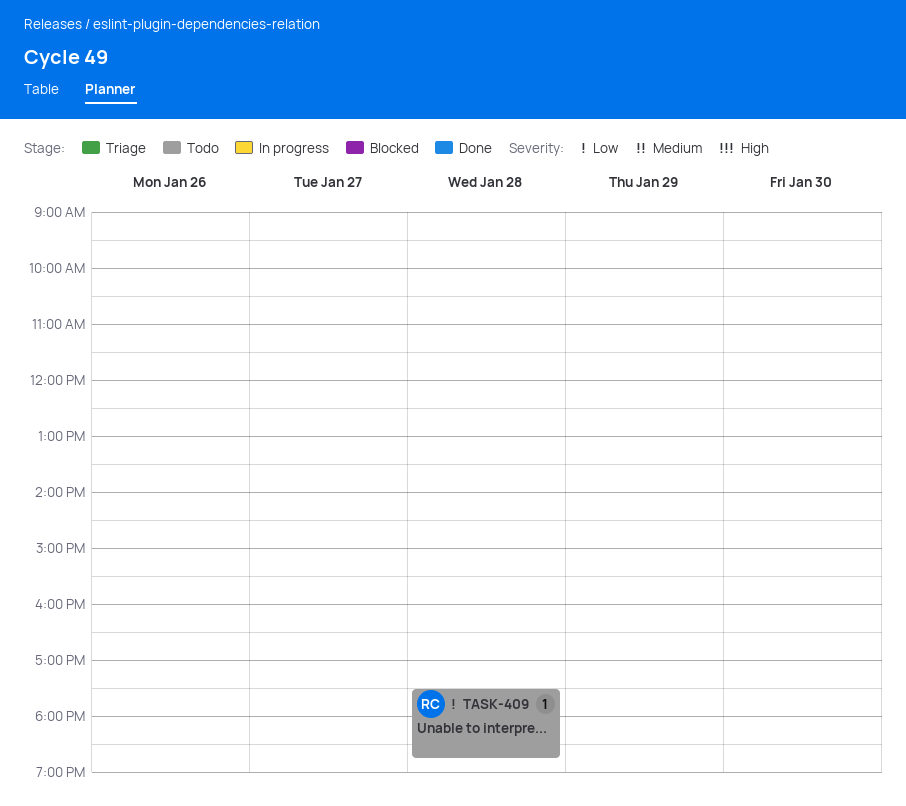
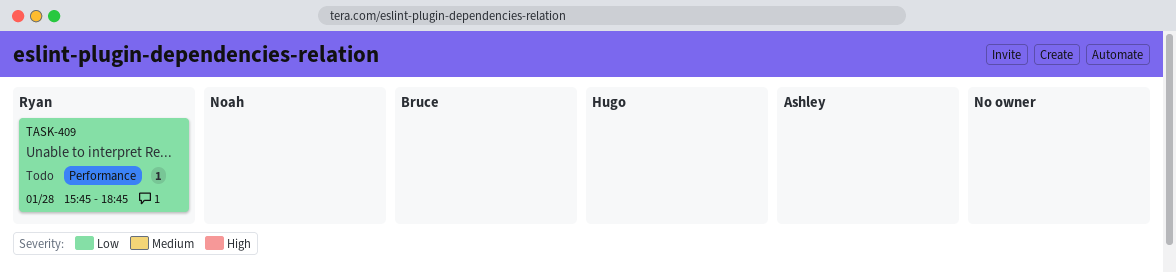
TASK-409, begins: 17:30 -> 15:45

